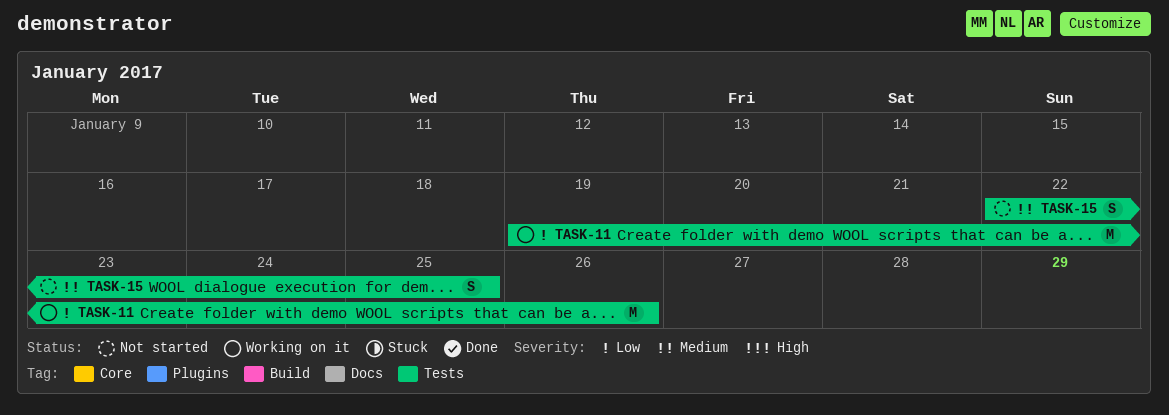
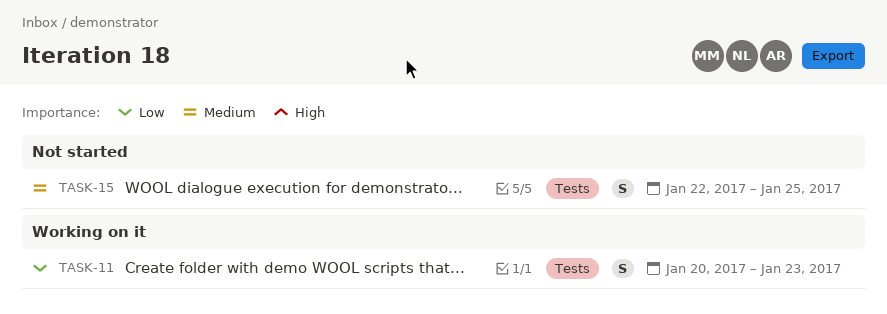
TASK-11, estimate: M -> S
TASK-11, start: Jan 19 -> Jan 20
TASK-11, due: Jan 26 -> Jan 23

